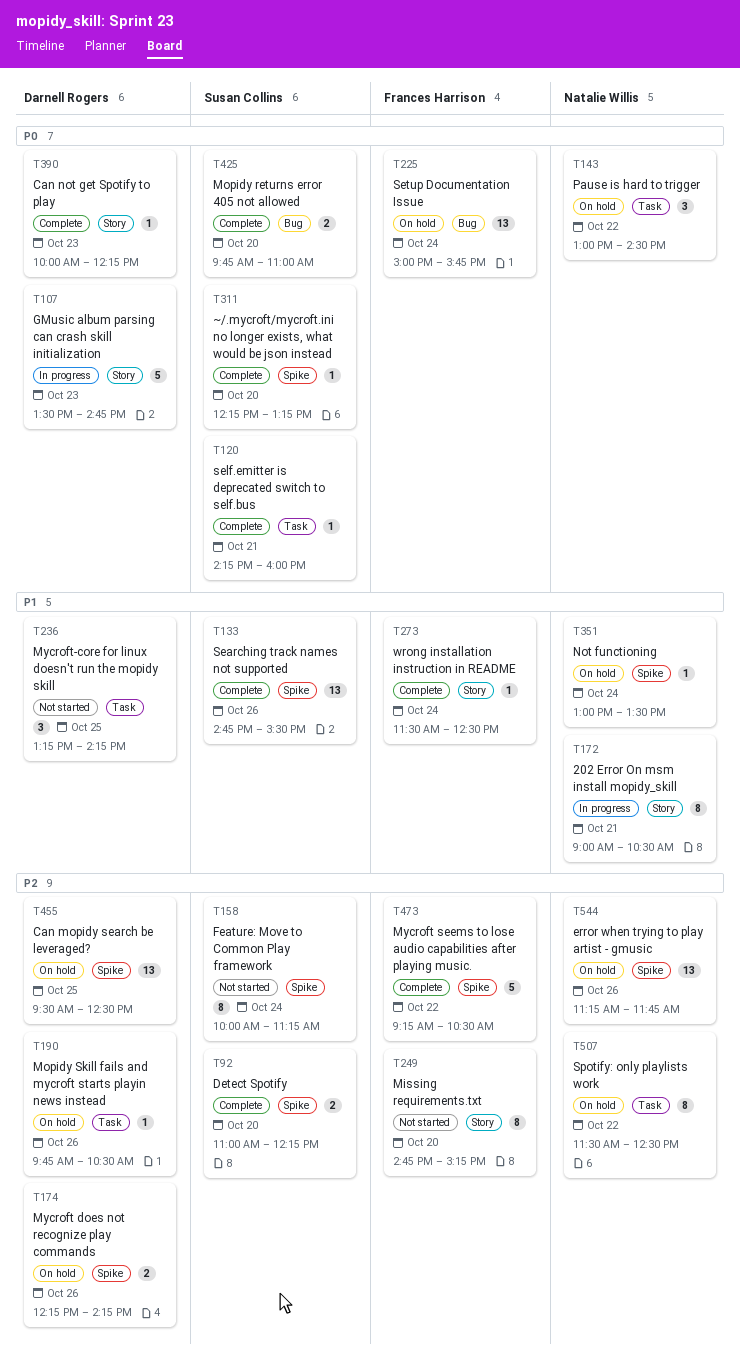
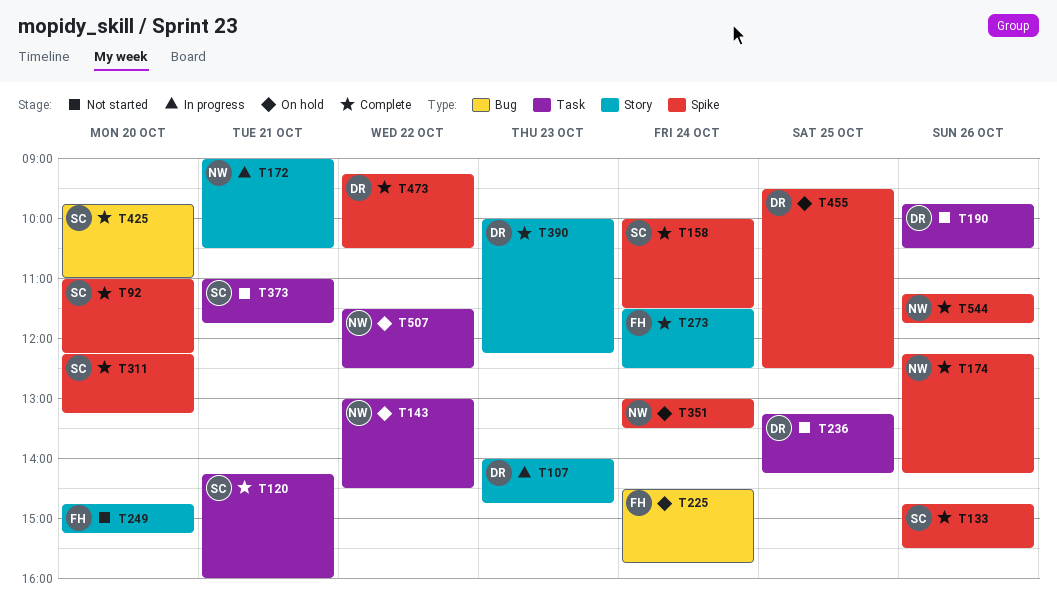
T107, begins: 13:30 -> 14:00
T158, status: Not started -> Complete
T158, ends: 11:15 -> 11:30
T174, status: On hold -> Complete
T174, owner: Darnell Rogers -> Natalie Willis
T190, status: On hold -> Not started
T225, begins: 15:00 -> 14:30
T373: none -> present
T473, owner: Frances Harrison -> Darnell Rogers
T544, status: On hold -> Complete

